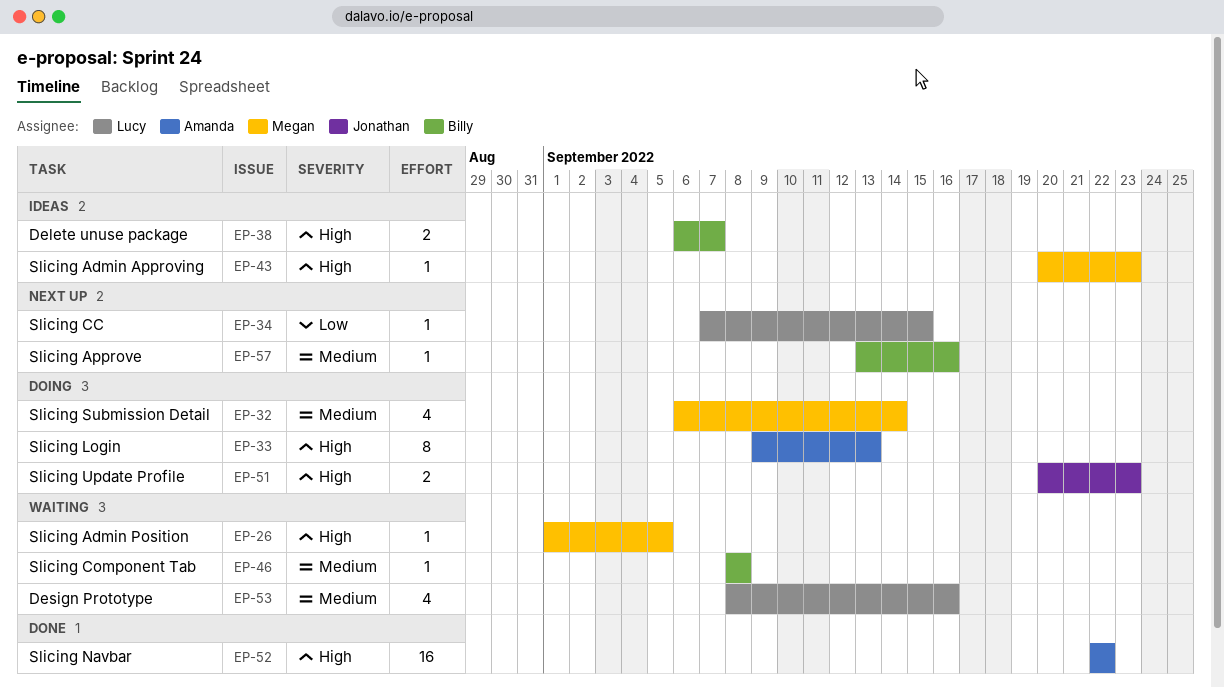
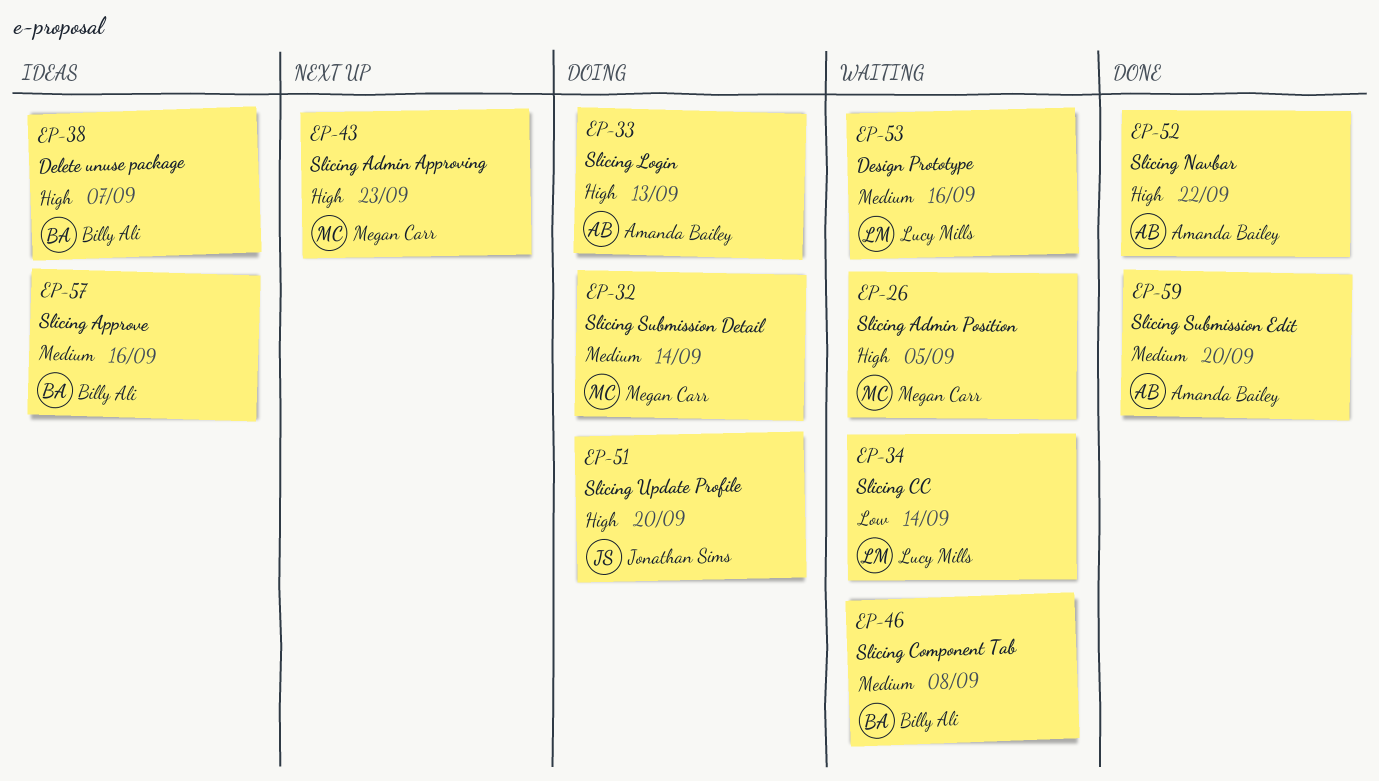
EP-34, status: Next up -> Waiting
EP-34, due: Sep 15 -> Sep 14
EP-43, status: Ideas -> Next up
EP-51, due: Sep 23 -> Sep 20
EP-57, status: Next up -> Ideas
EP-59: none -> present

